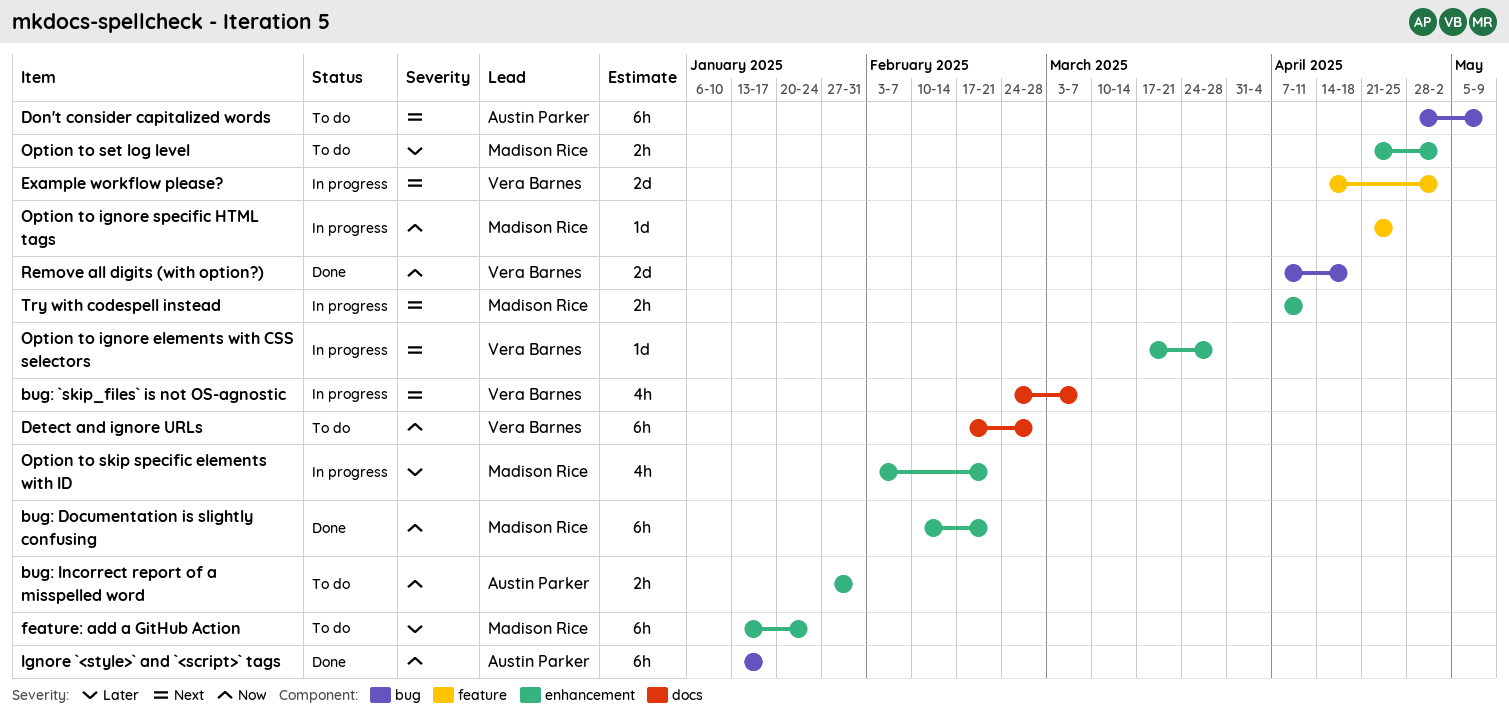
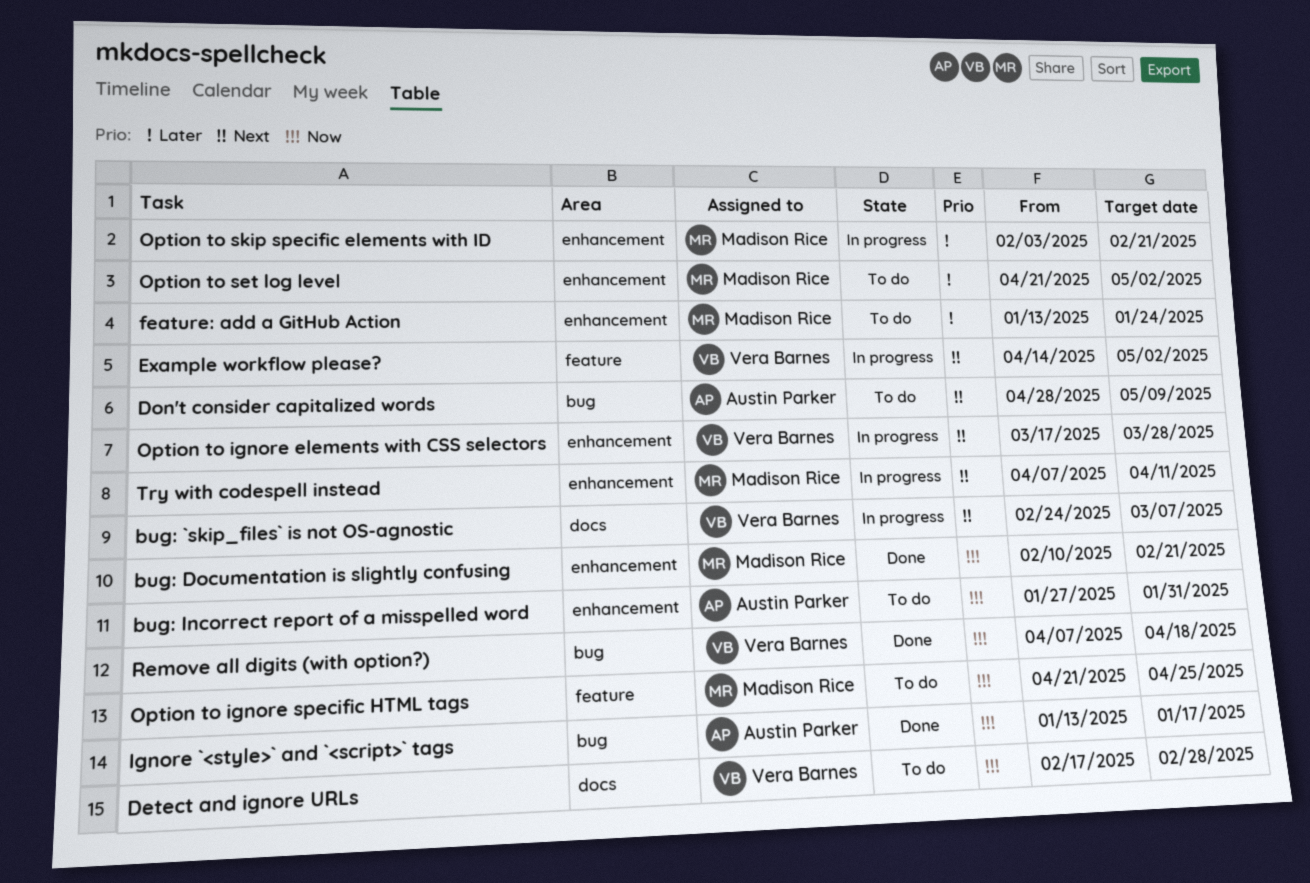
Option to ignore specific HTML tags, status: In progress -> To do

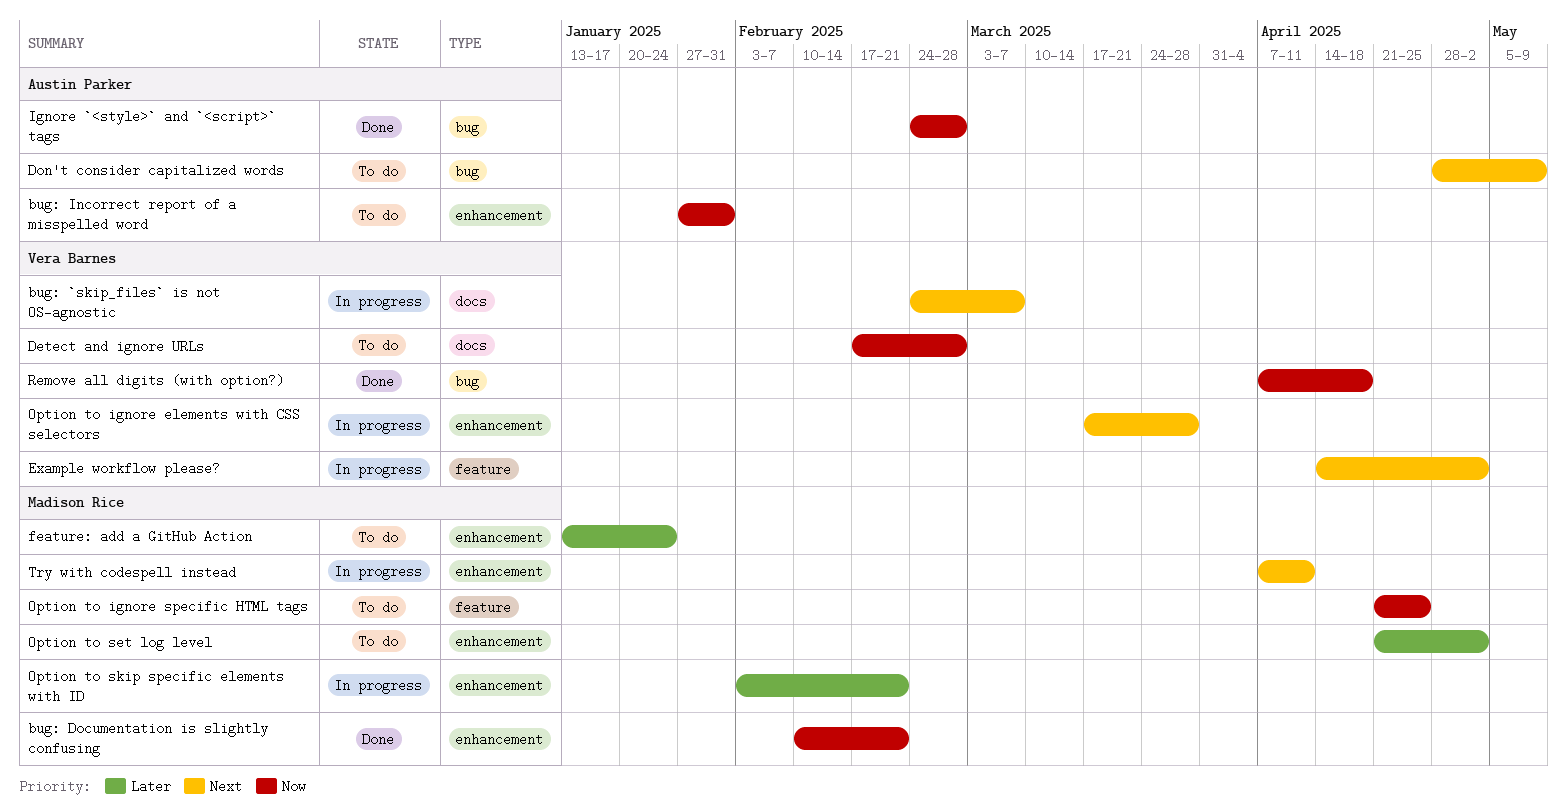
Ignore `<style>` and `<script>` tags, start: Jan 13 -> Feb 24
Ignore `<style>` and `<script>` tags, due: Jan 17 -> Feb 28

